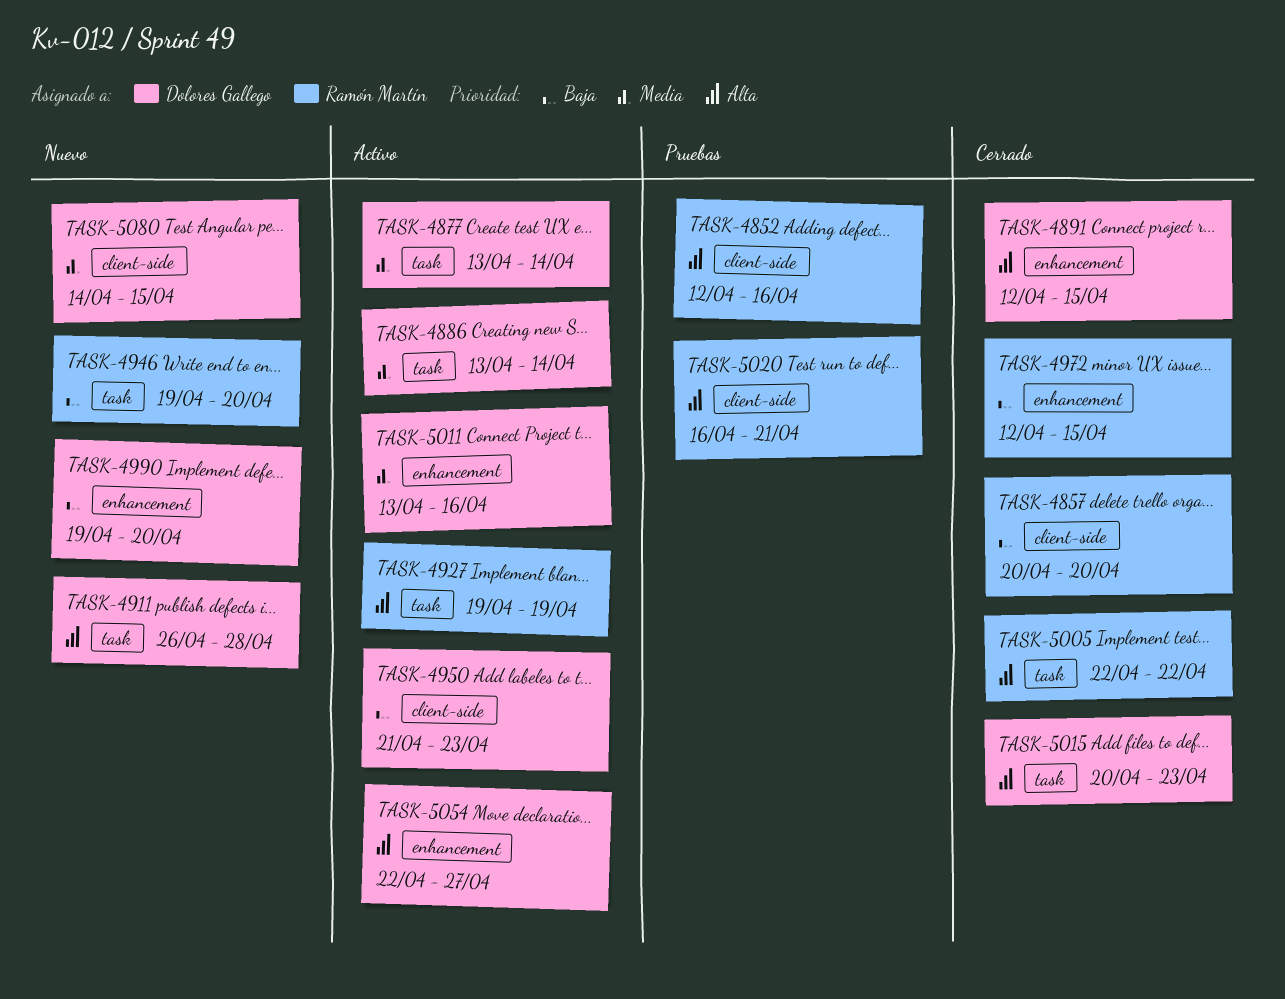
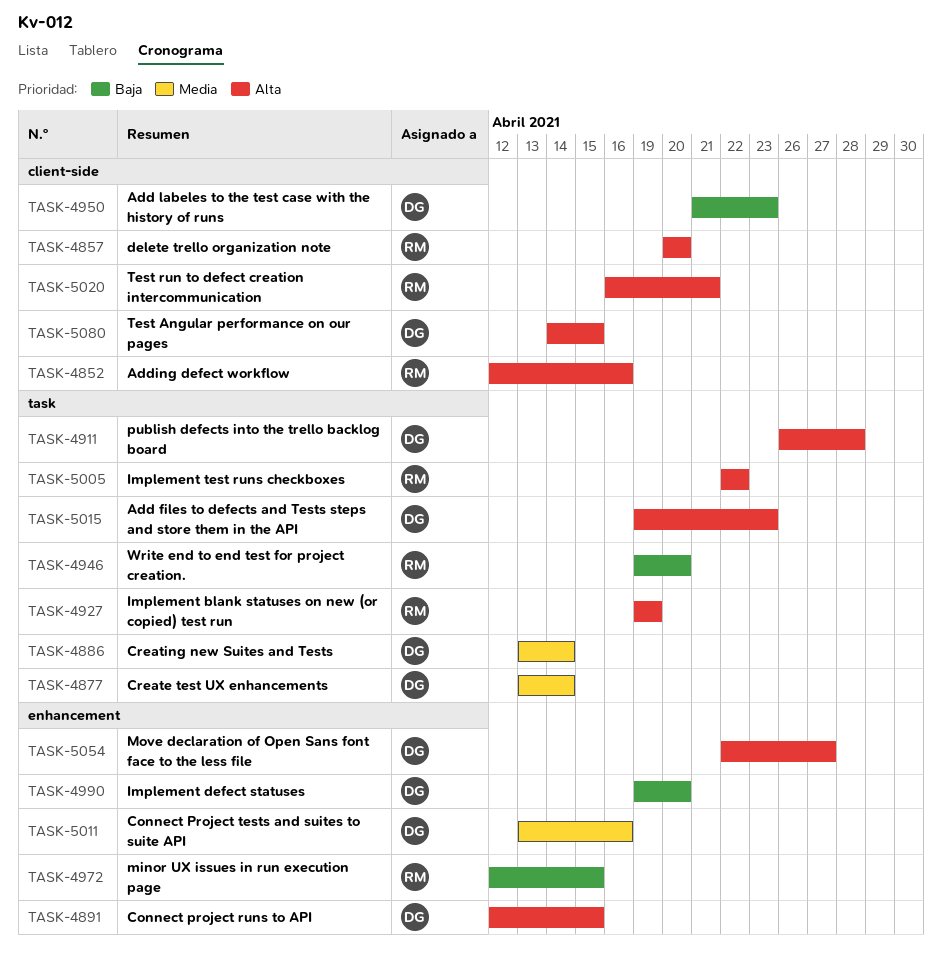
TASK-4857, priority: Baja -> Alta
TASK-5015, start: Apr 20 -> Apr 19
TASK-5080, priority: Media -> Alta

